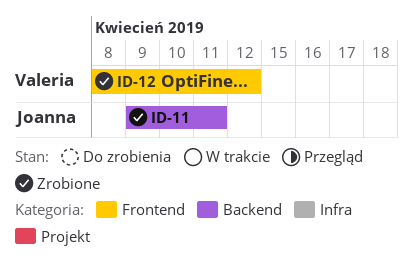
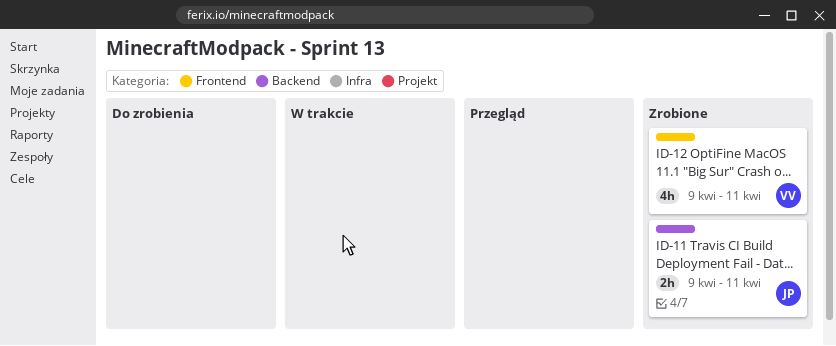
ID-12, start: Apr 8 -> Apr 9
ID-12, due: Apr 12 -> Apr 11

